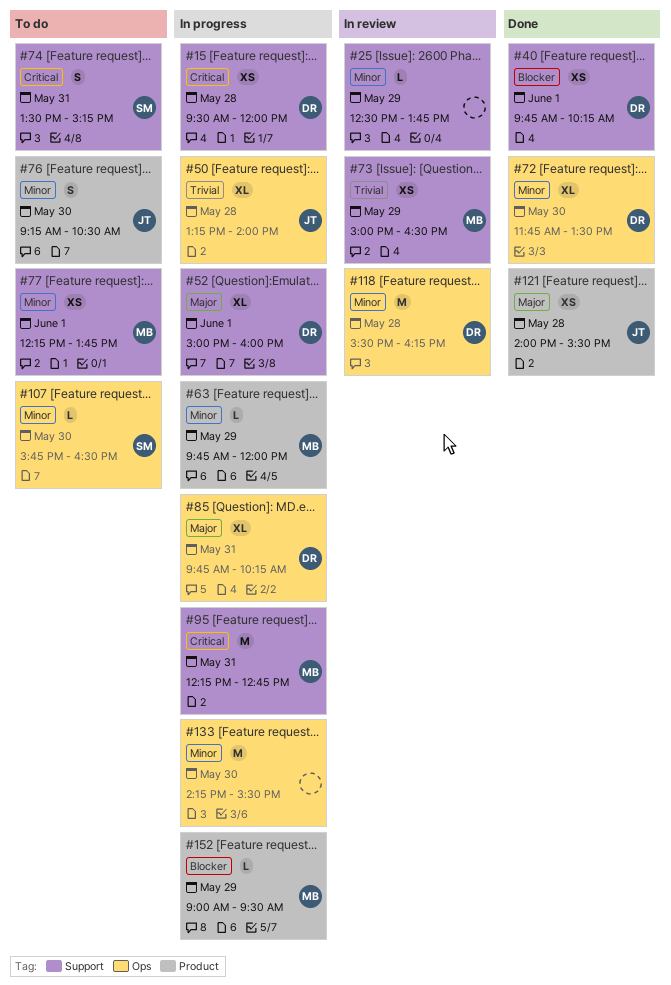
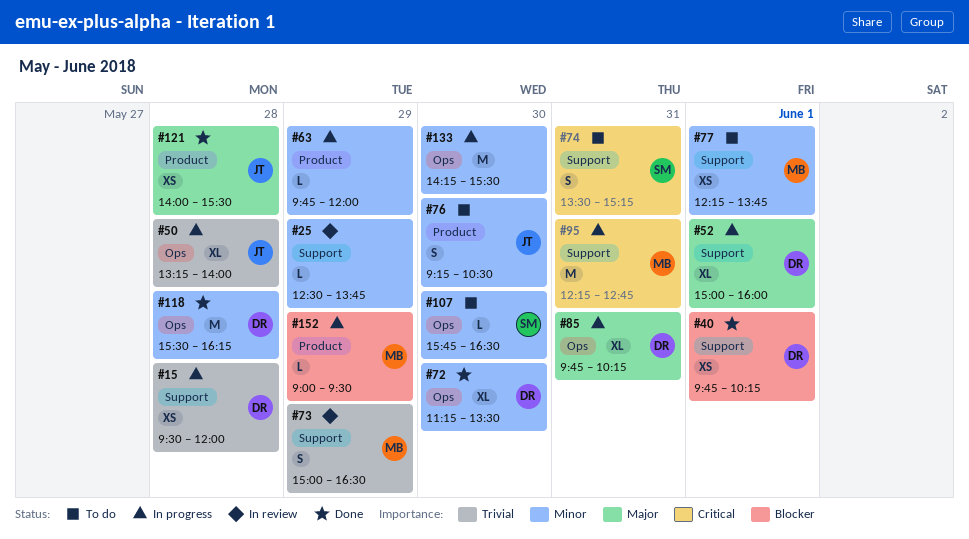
#15, priority: Critical -> Trivial
#63, owner: MB -> none
#72, begins: 11:45 -> 11:15
#73, estimate: XS -> S
#118, status: In review -> Done

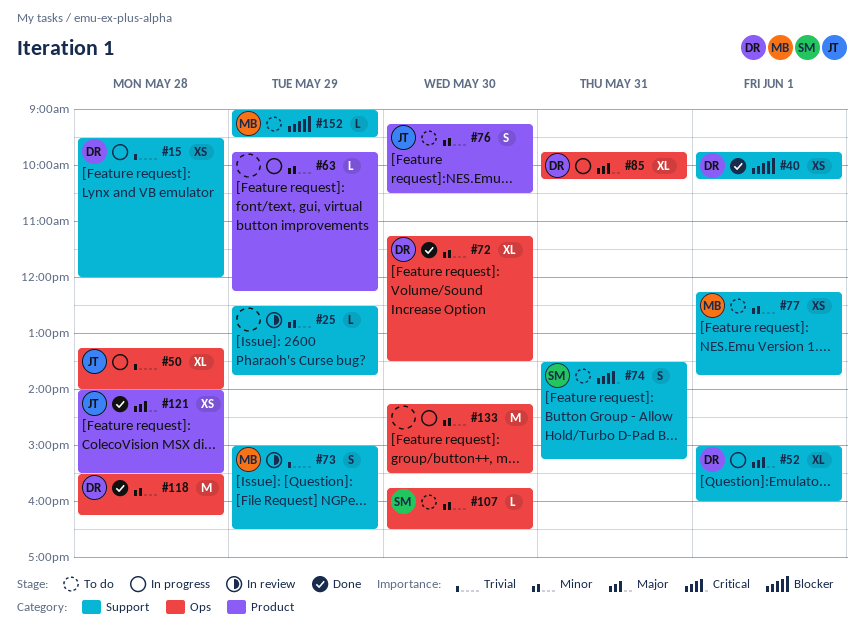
#63, ends: 12:00 -> 12:15
#95: present -> none
#152, status: In progress -> To do
#152, label: Product -> Support

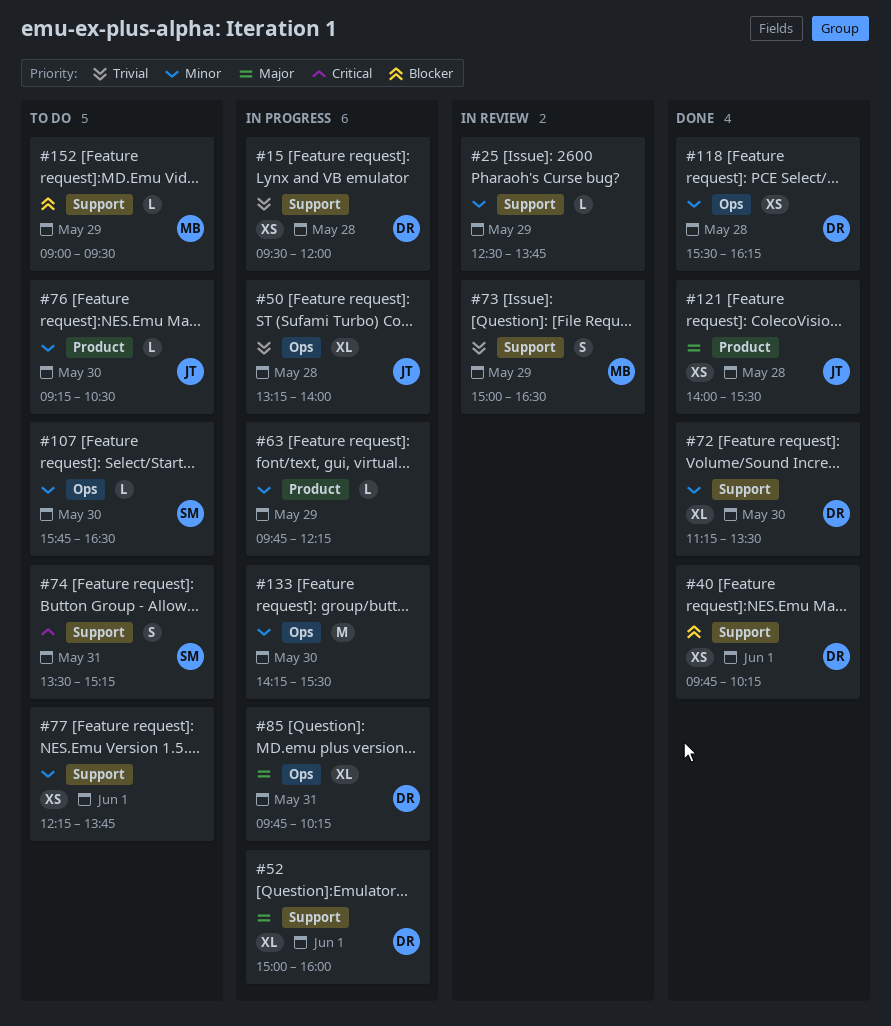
#72, label: Ops -> Support
#76, estimate: S -> L
#77, owner: MB -> none
#118, estimate: M -> XS

